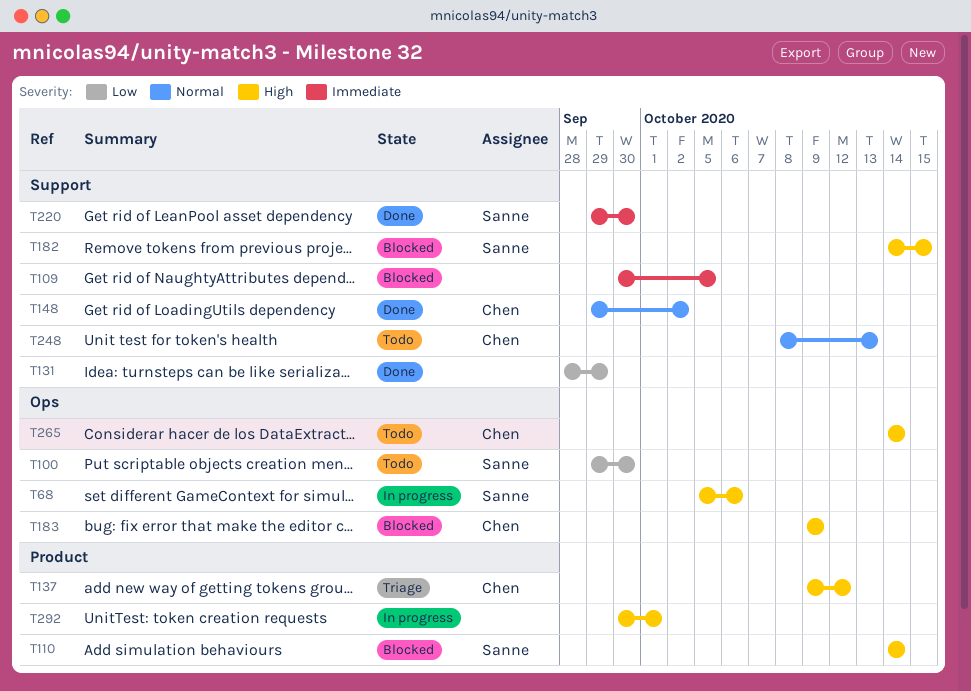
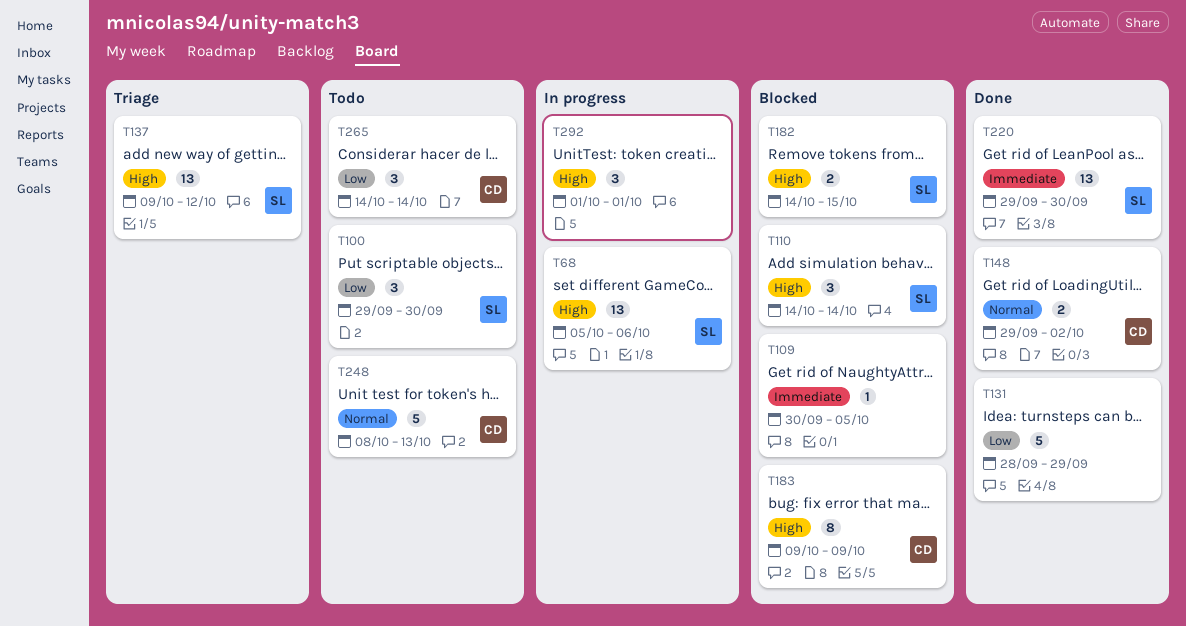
T137, owner: Chen -> Sanne
T265, priority: High -> Low
T292, start: Sep 30 -> Oct 1

